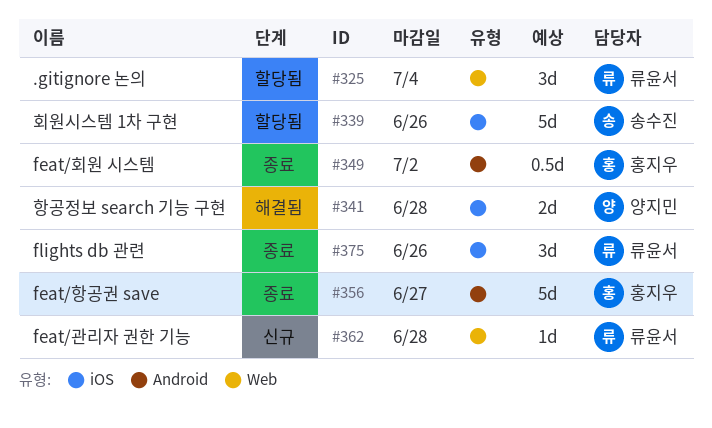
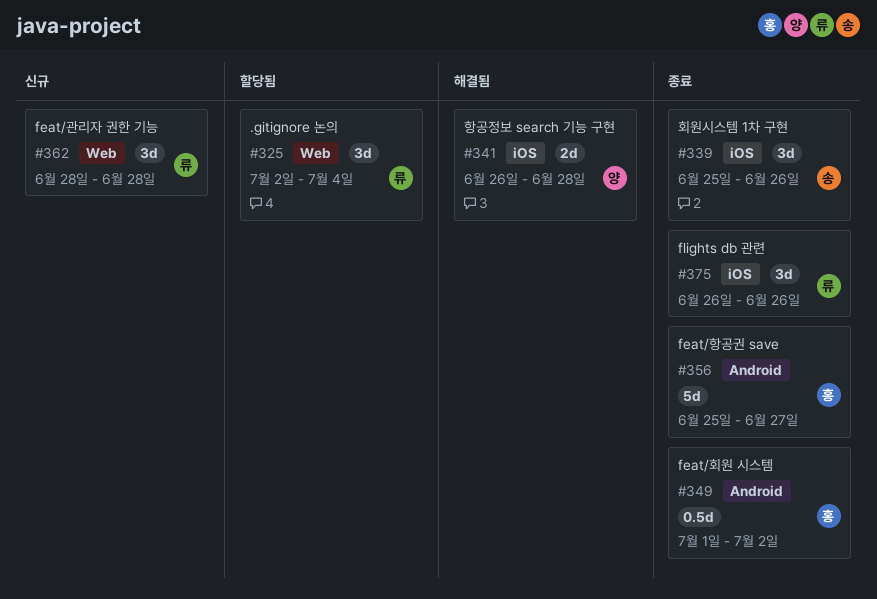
#339, status: 할당됨 -> 종료
#339, estimate: 5d -> 3d
#362, estimate: 1d -> 3d

